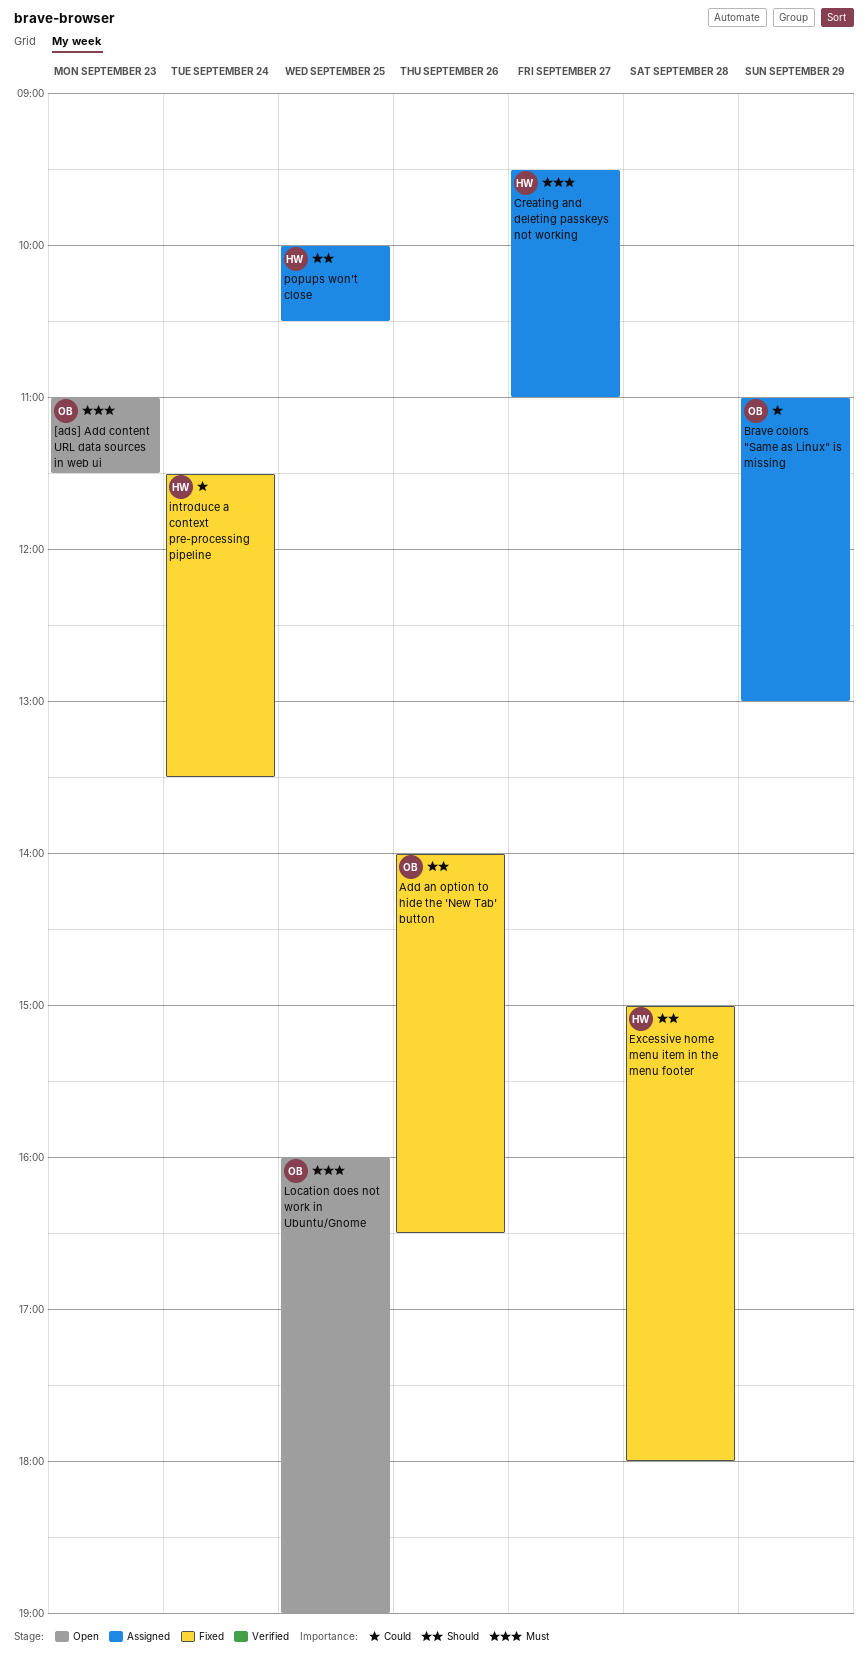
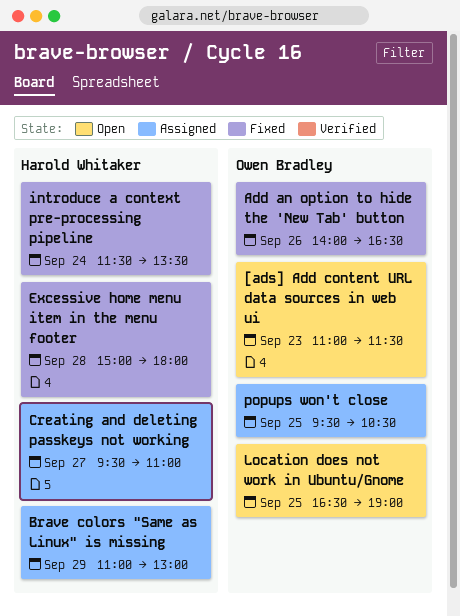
Brave colors "Same as Linux" is missing, owner: Owen Bradley -> Harold Whitaker
Location does not work in Ubuntu/Gnome, begins: 16:00 -> 16:30
popups won't close, owner: Harold Whitaker -> Owen Bradley
popups won't close, begins: 10:00 -> 09:30

